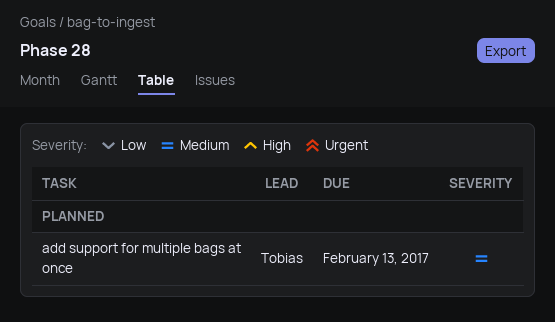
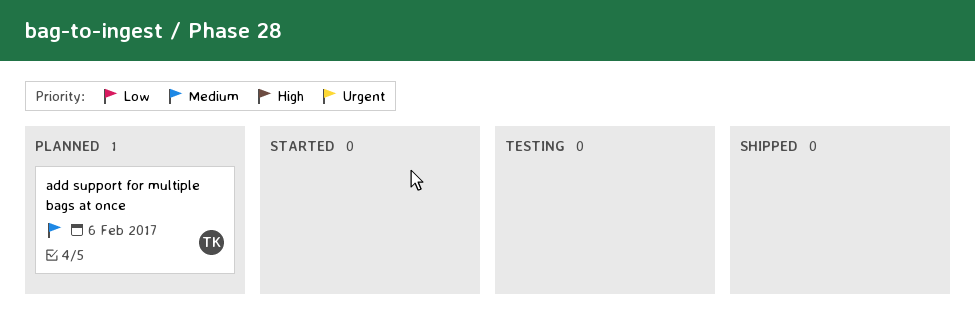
add support for multiple bags at once, due: Feb 13 -> Feb 6

